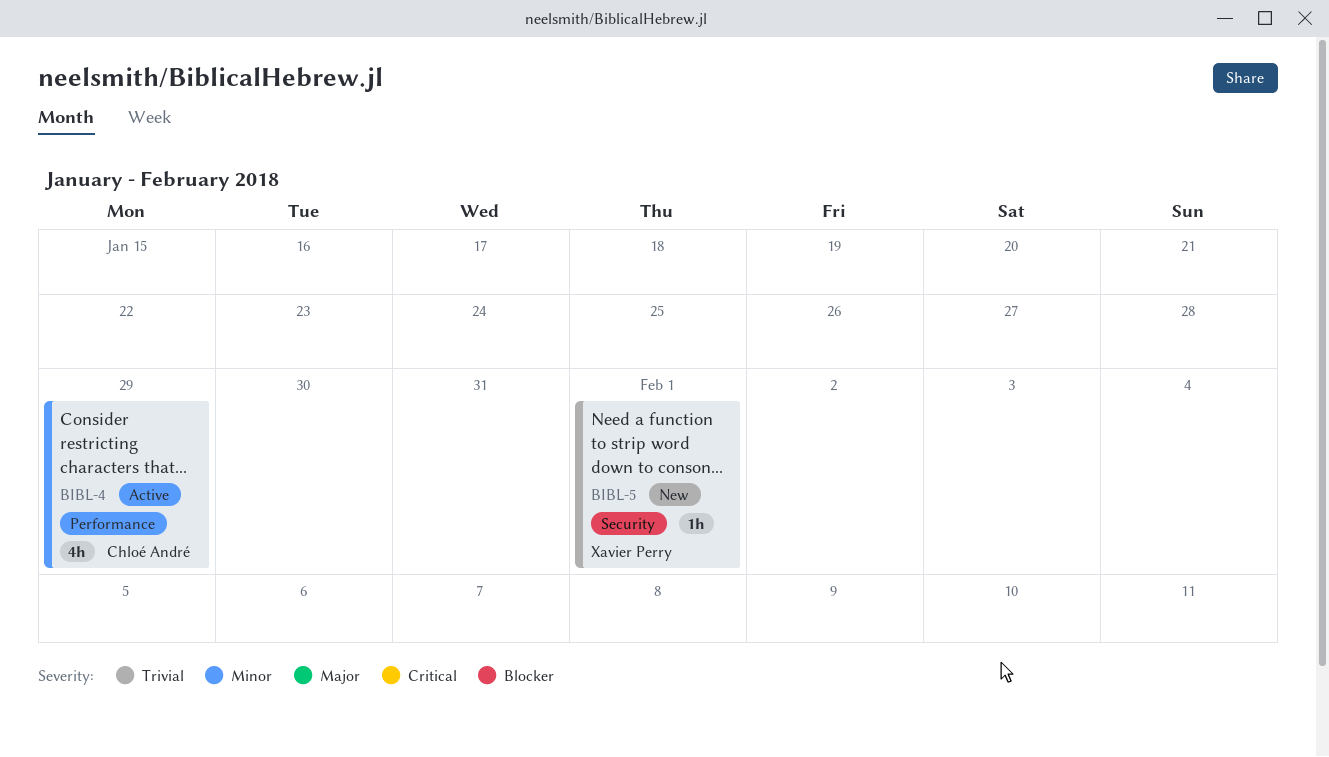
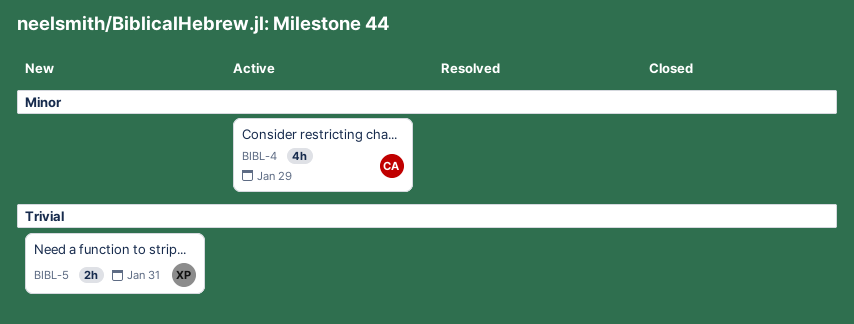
BIBL-5, estimate: 1h -> 2h
BIBL-5, due: Feb 1 -> Jan 31

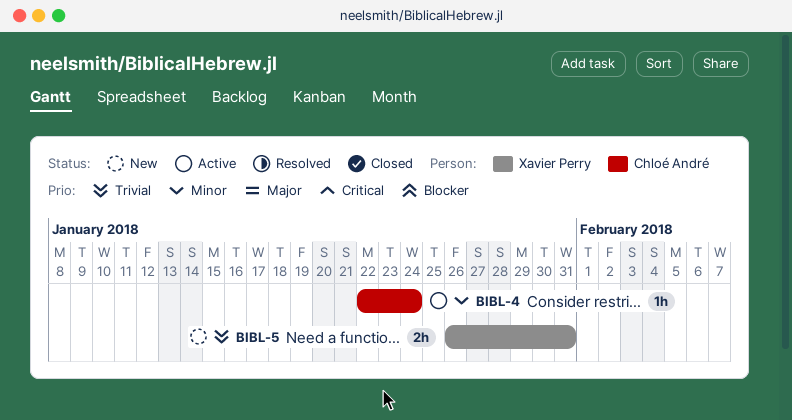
BIBL-4, estimate: 4h -> 1h
BIBL-4, due: Jan 29 -> Jan 24

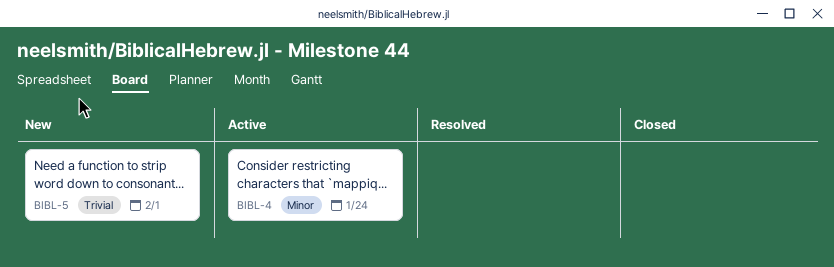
BIBL-5, due: Jan 31 -> Feb 1

